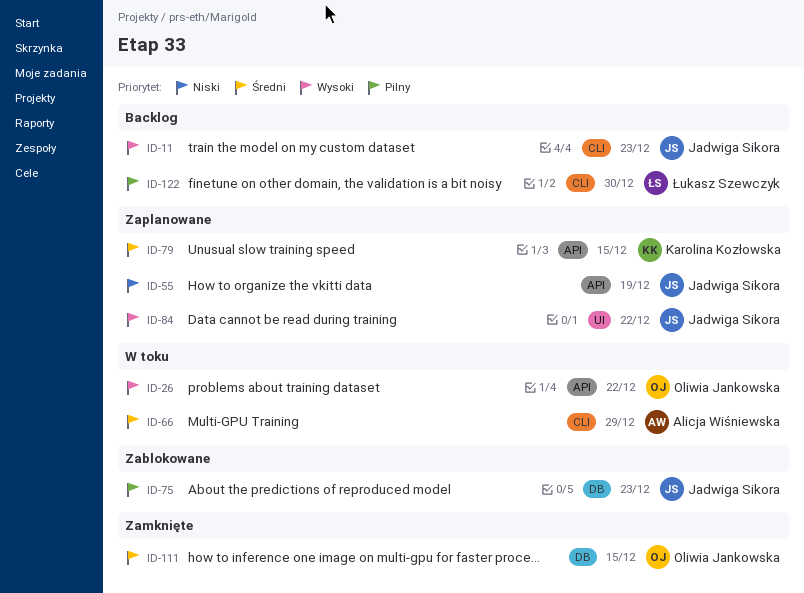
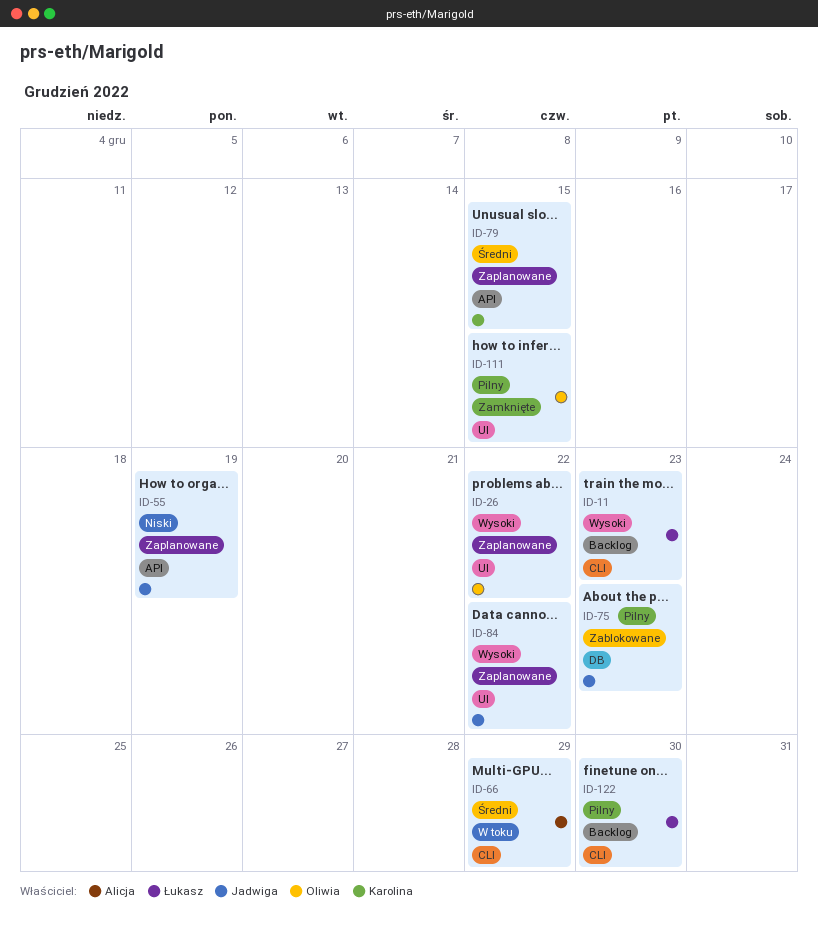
ID-11, owner: Jadwiga Sikora -> Łukasz Szewczyk
ID-26, status: W toku -> Zaplanowane
ID-26, label: API -> UI
ID-111, priority: Średni -> Pilny
ID-111, label: DB -> UI

